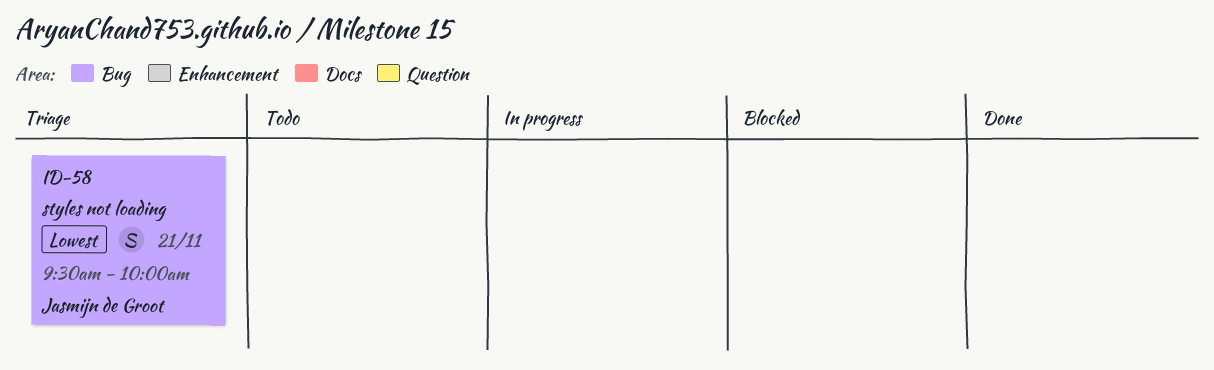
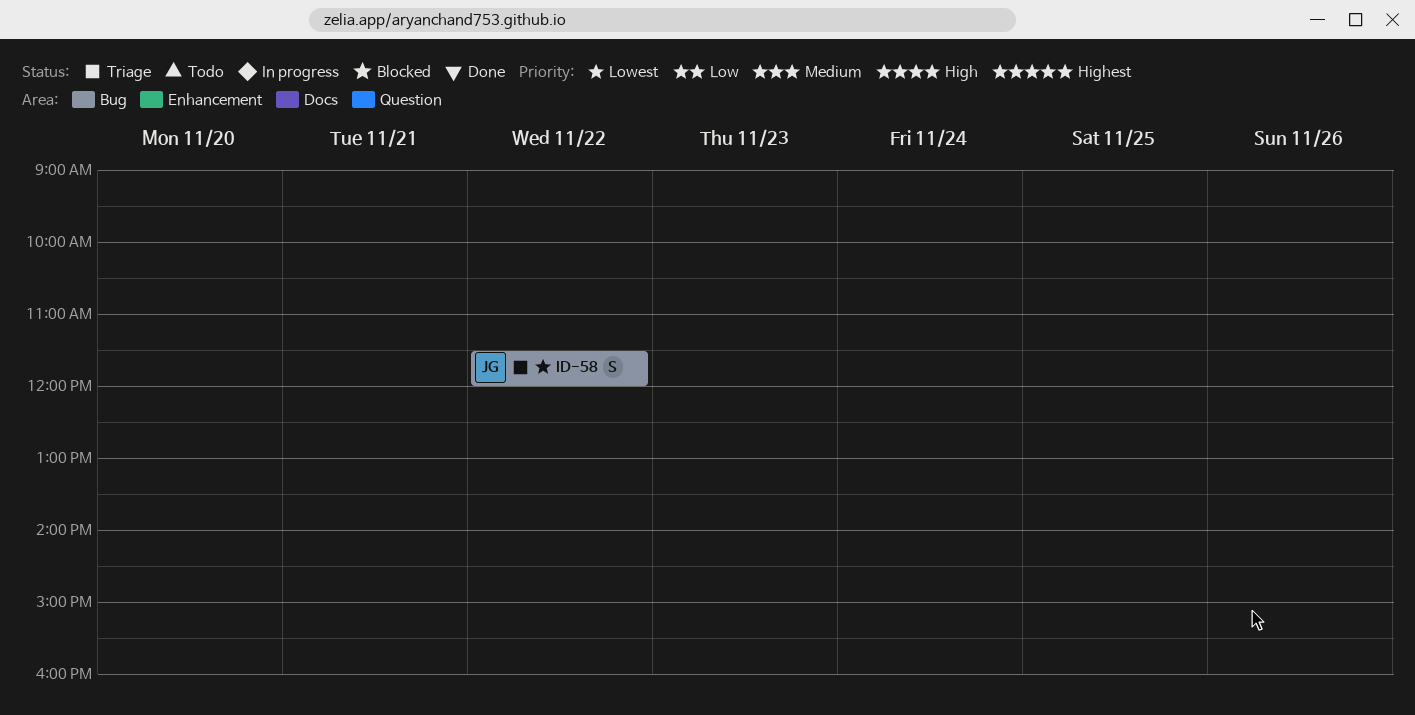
ID-58, day: Nov 21 -> Nov 22
ID-58, begins: 09:30 -> 11:30
ID-58, ends: 10:00 -> 12:00

